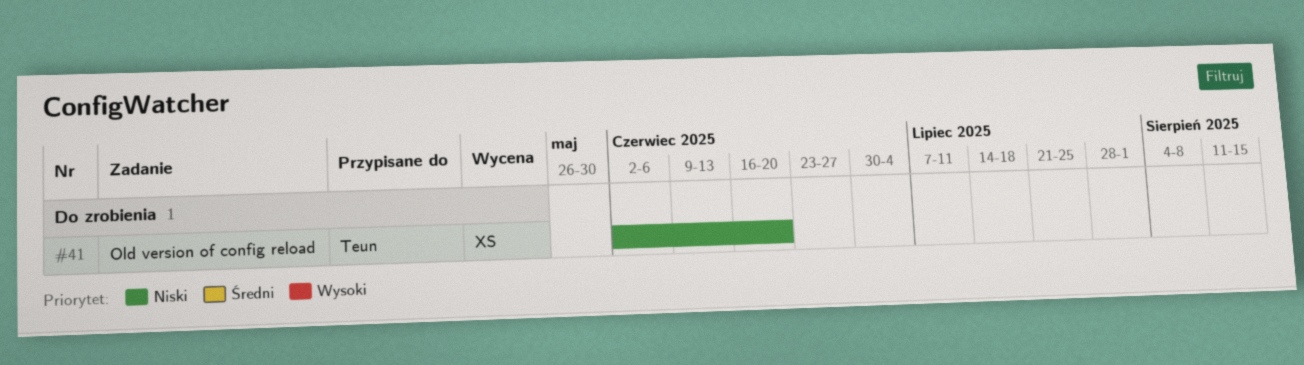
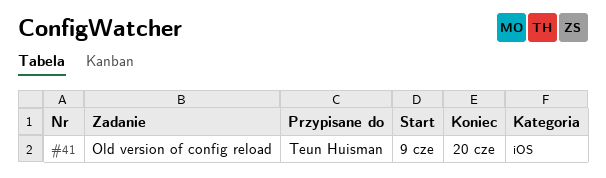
#41, start: Jun 2 -> Jun 9

